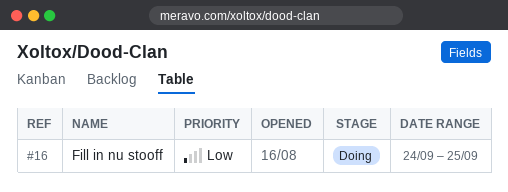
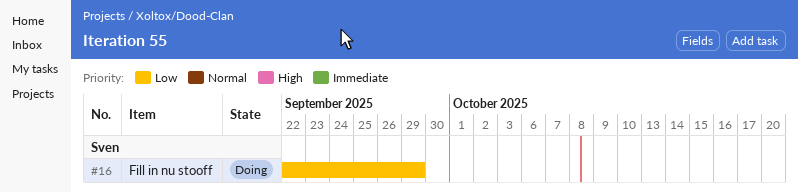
#16, start: Sep 24 -> Sep 22
#16, due: Sep 25 -> Sep 29

